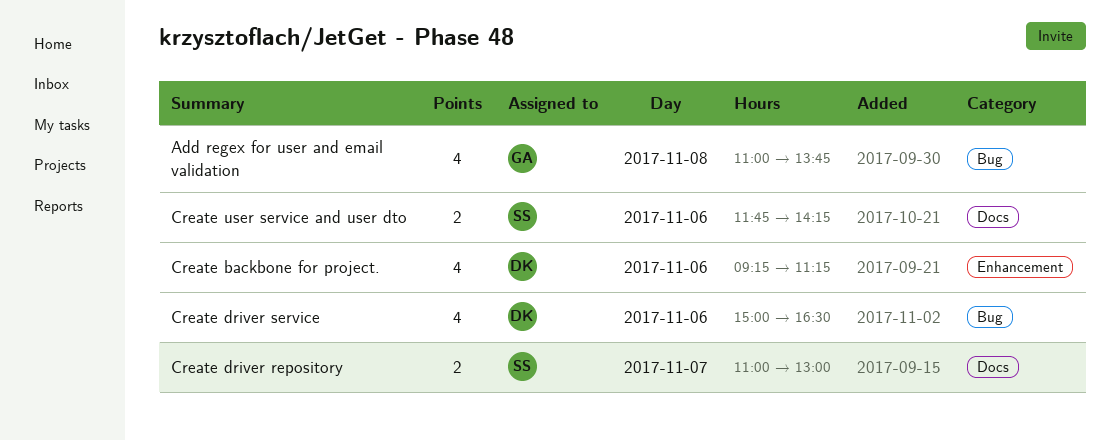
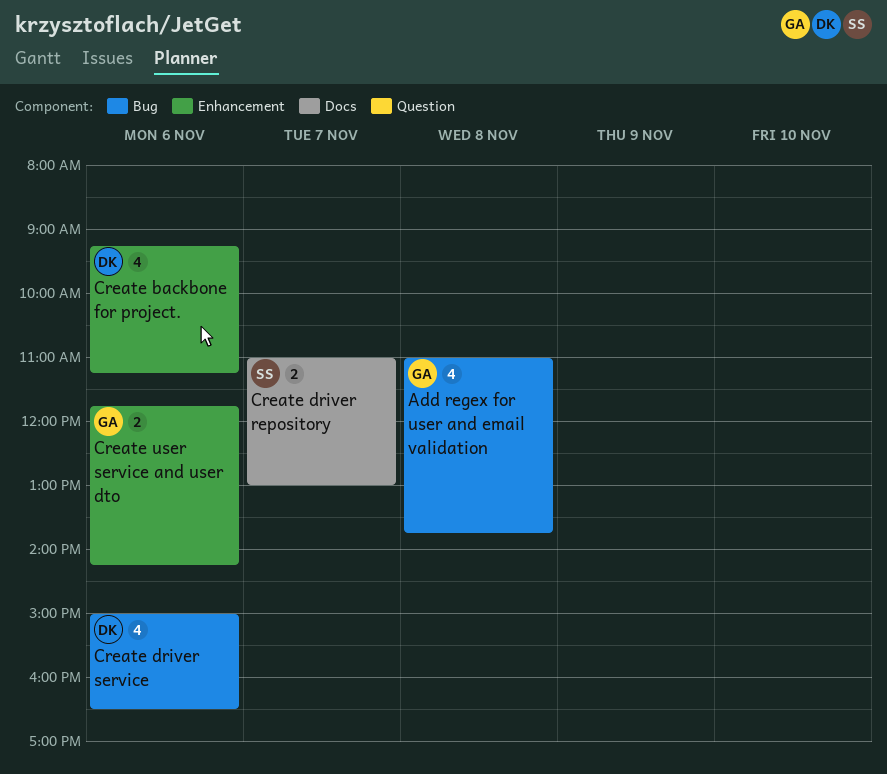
Create user service and user dto, owner: SS -> GA
Create user service and user dto, label: Docs -> Enhancement

